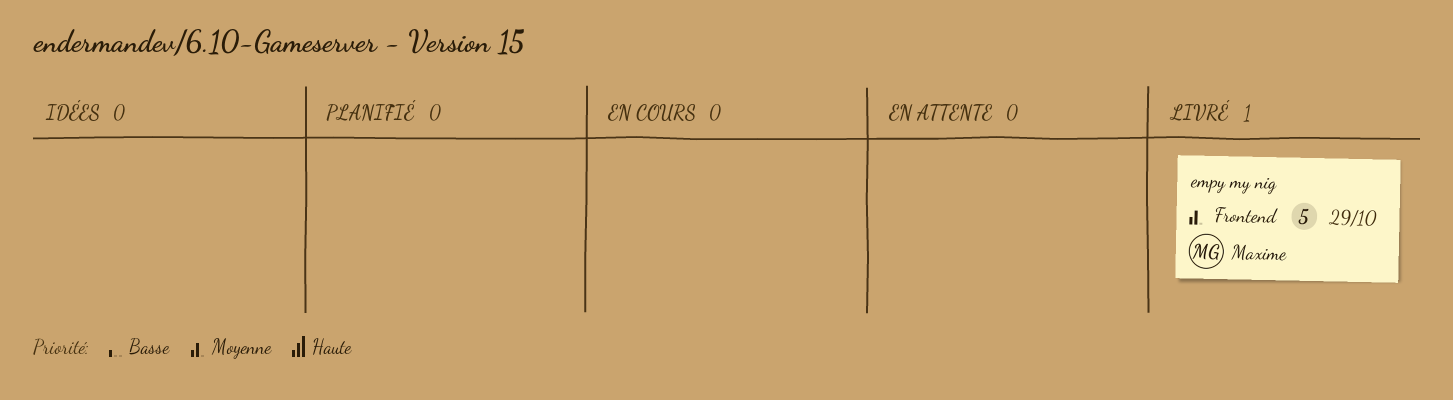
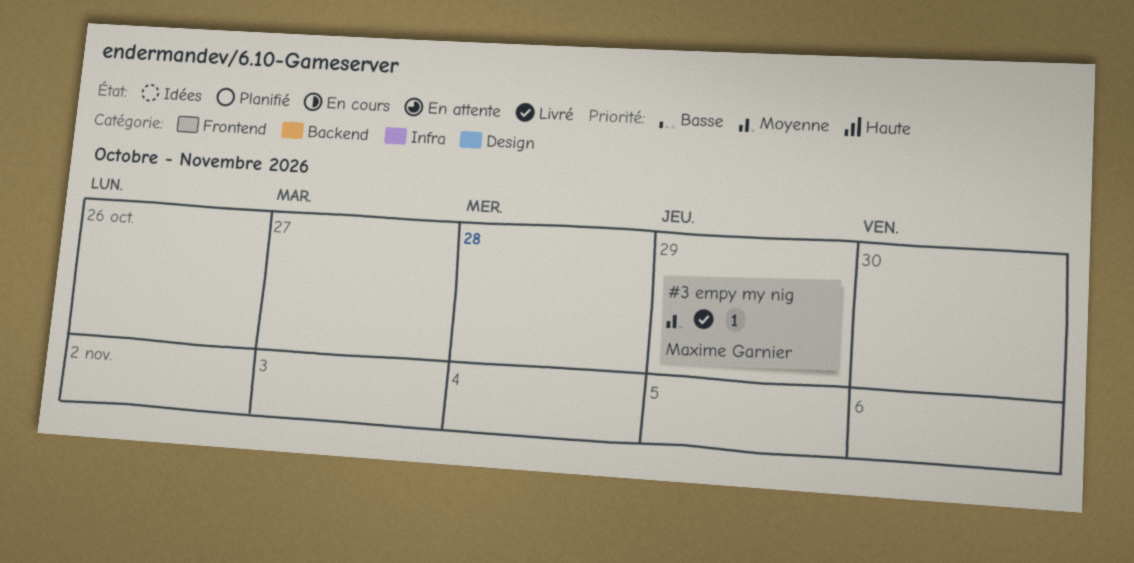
empy my nig, estimate: 5 -> 1

